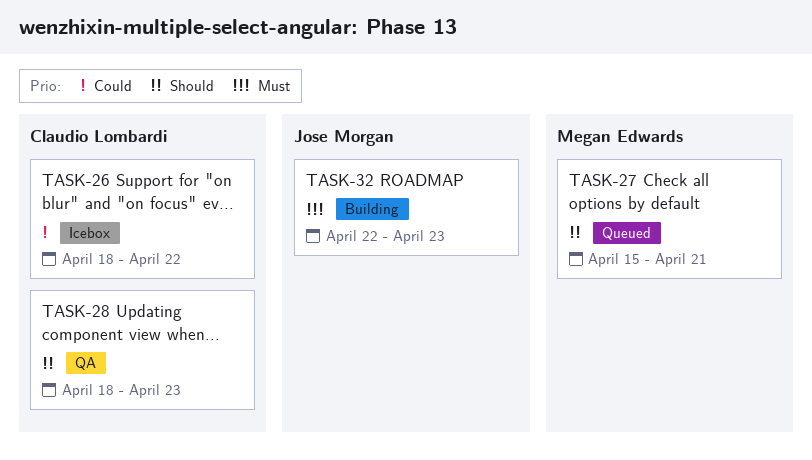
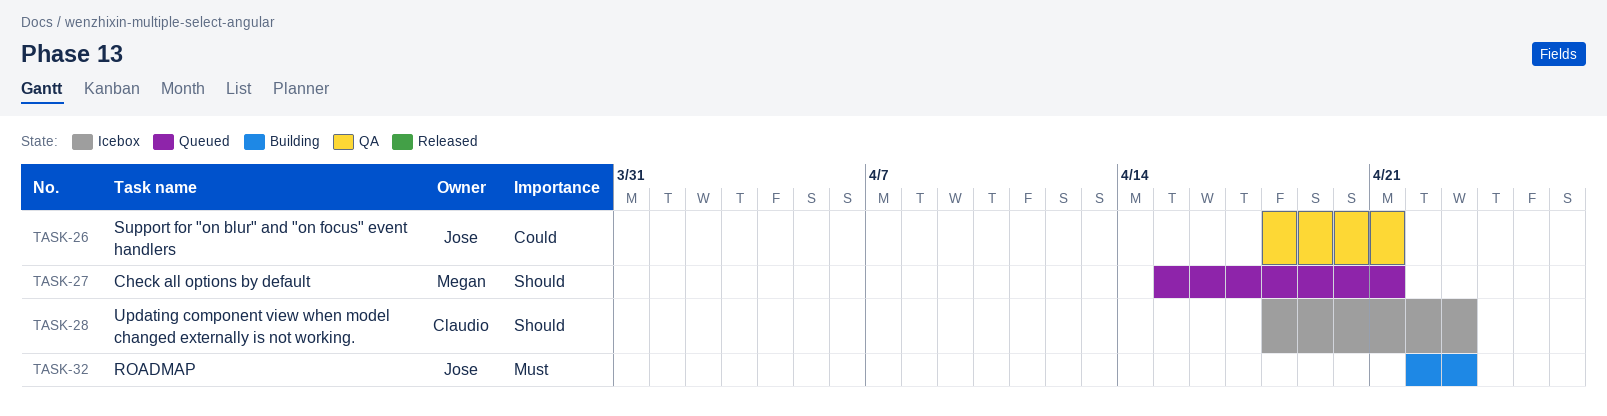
TASK-26, status: Icebox -> QA
TASK-26, owner: Claudio Lombardi -> Jose Morgan
TASK-26, due: Apr 22 -> Apr 21
TASK-28, status: QA -> Icebox

